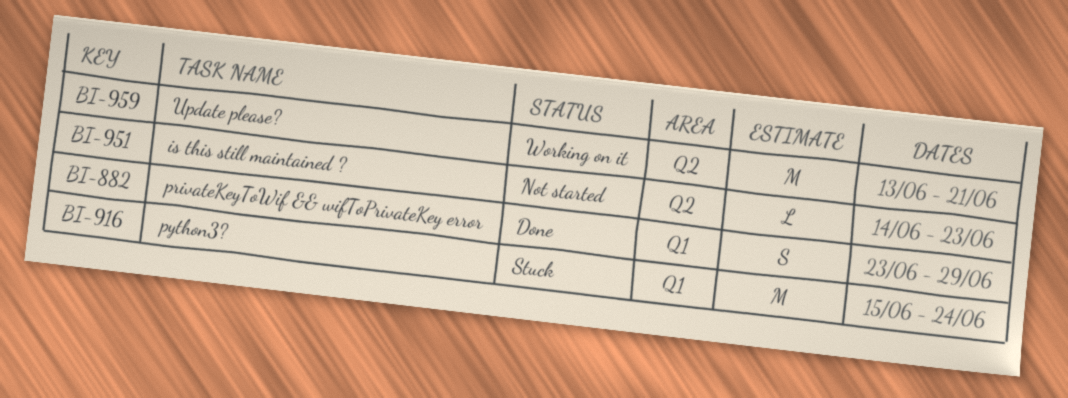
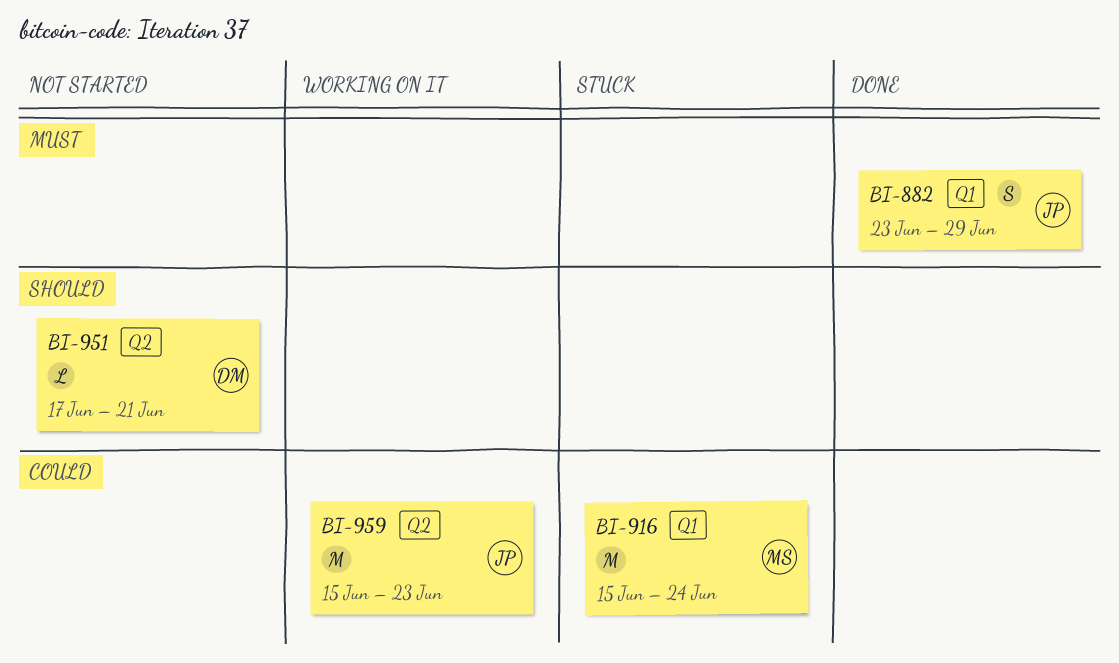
BI-951, start: Jun 14 -> Jun 17
BI-951, due: Jun 23 -> Jun 21
BI-959, start: Jun 13 -> Jun 15
BI-959, due: Jun 21 -> Jun 23

